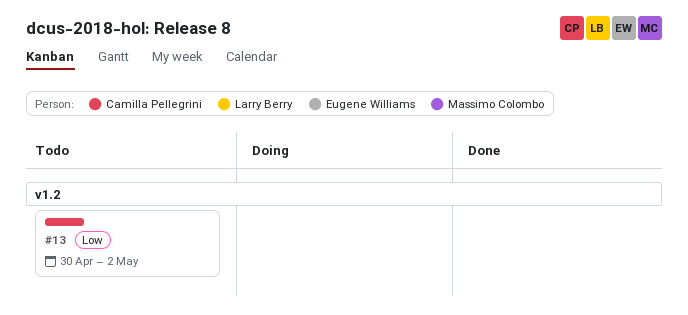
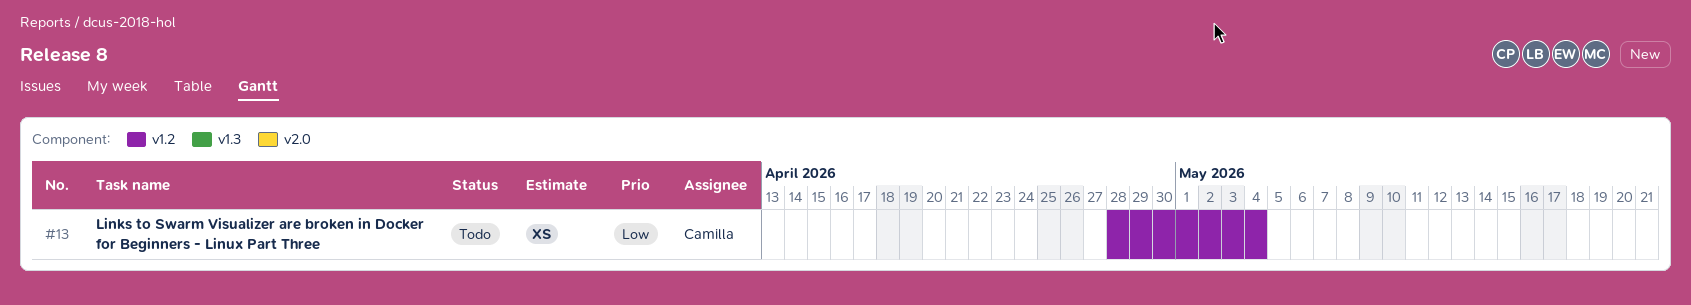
#13, start: Apr 30 -> Apr 28
#13, due: May 2 -> May 4

